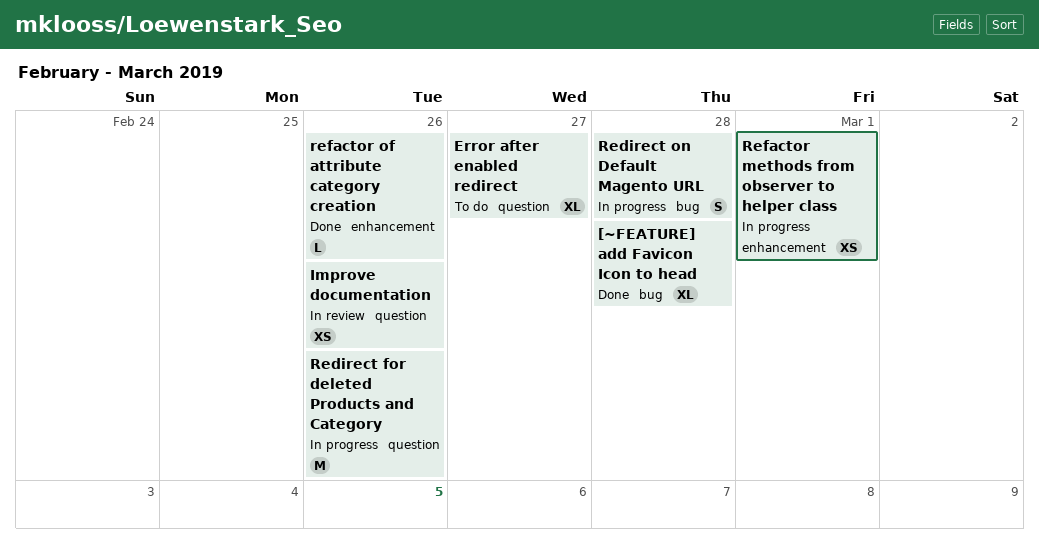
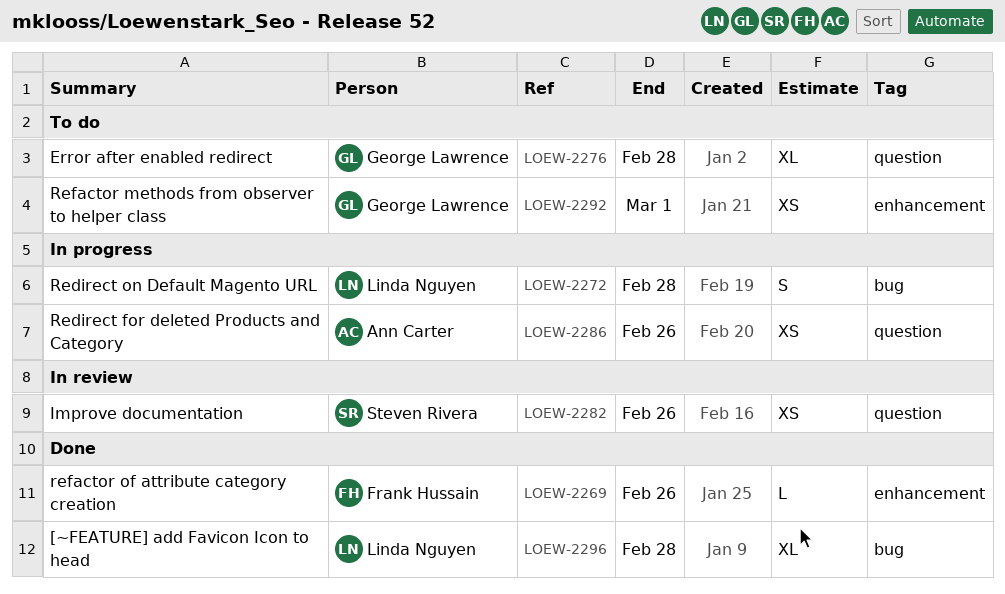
Error after enabled redirect, due: Feb 27 -> Feb 28
Redirect for deleted Products and Category, estimate: M -> XS
Refactor methods from observer to helper class, status: In progress -> To do

